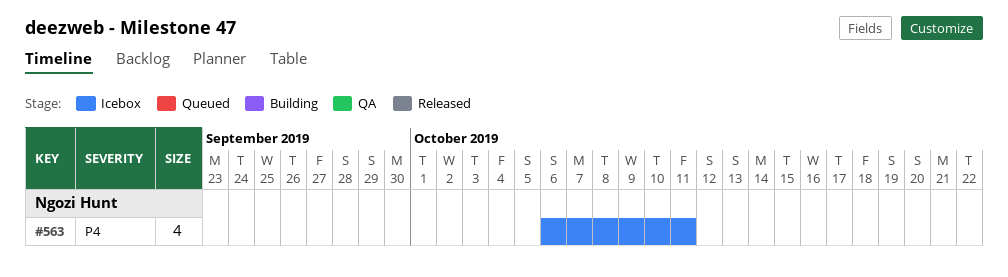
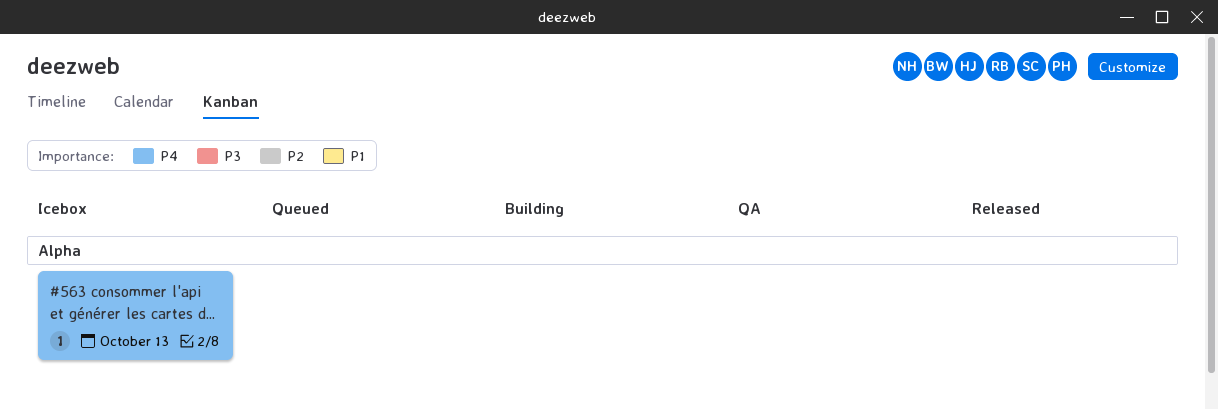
#563, estimate: 4 -> 1
#563, due: Oct 11 -> Oct 13

